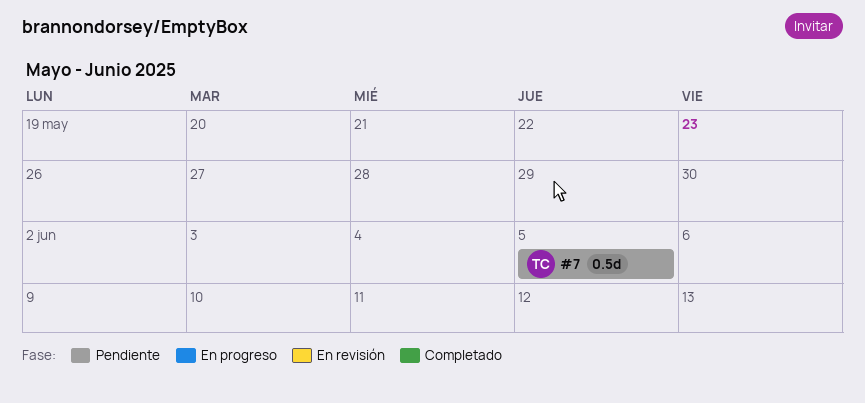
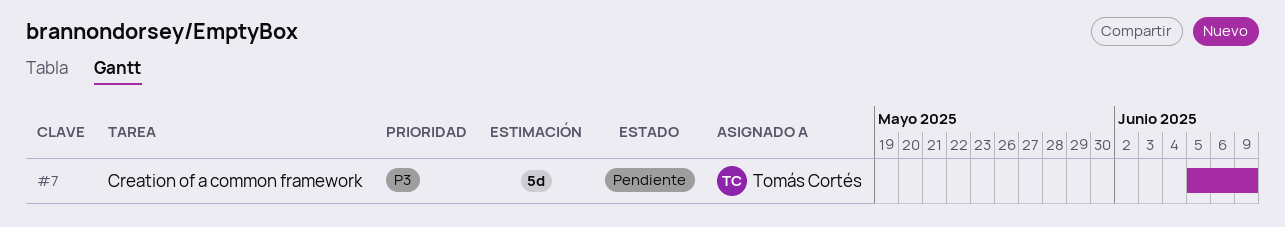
#7, estimate: 0.5d -> 5d
#7, due: Jun 5 -> Jun 9

